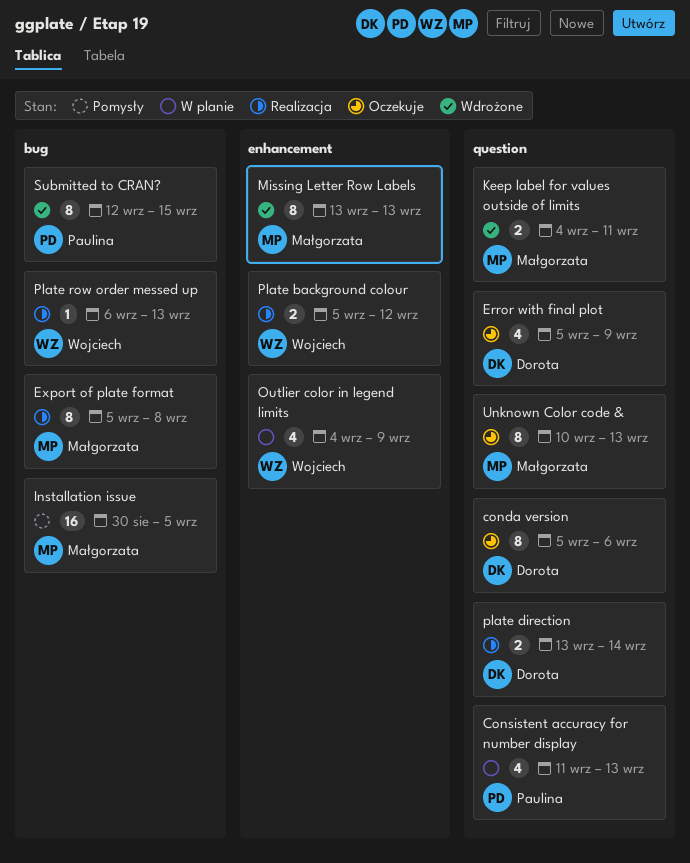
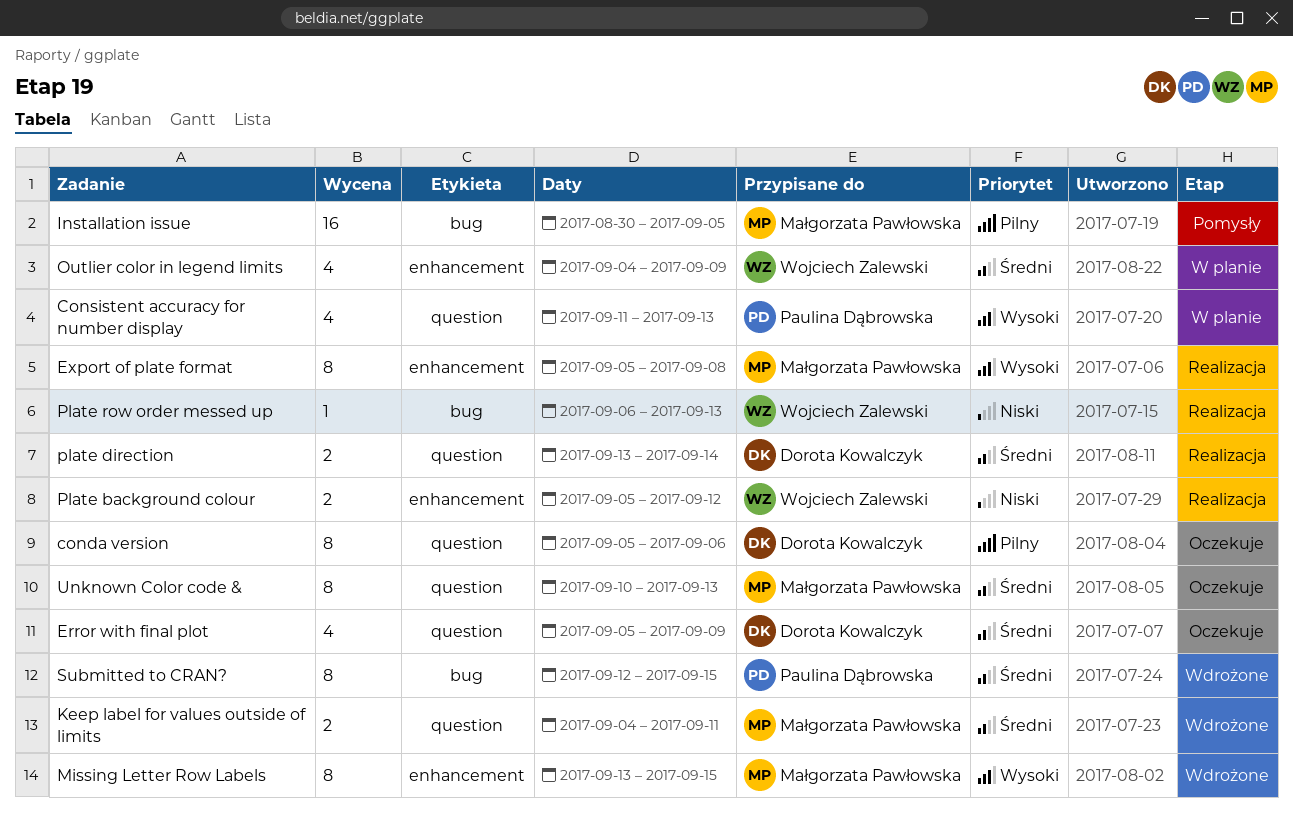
Export of plate format, label: bug -> enhancement
Missing Letter Row Labels, due: Sep 13 -> Sep 15

